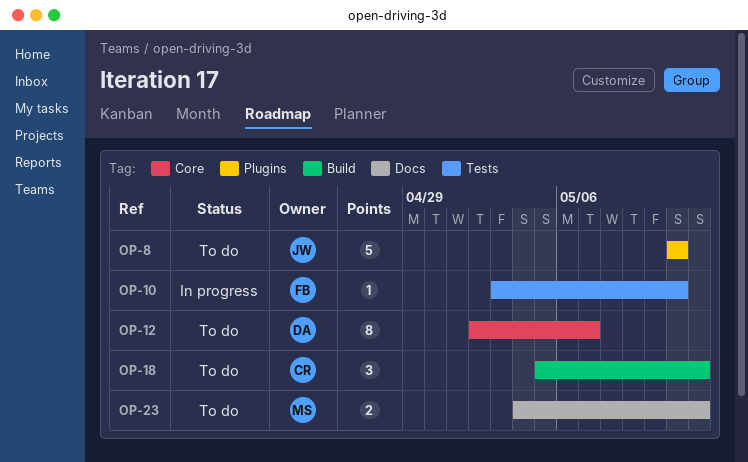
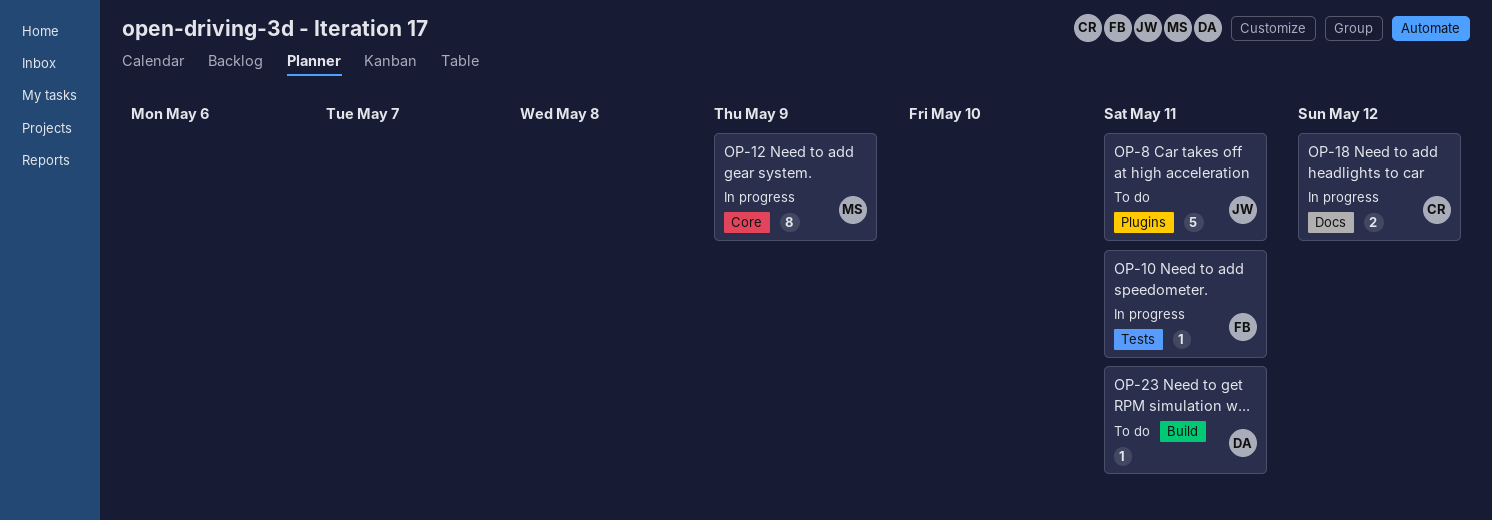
OP-12, status: To do -> In progress
OP-12, owner: DA -> MS
OP-12, due: May 7 -> May 9
OP-18, status: To do -> In progress
OP-18, label: Build -> Docs
OP-18, estimate: 3 -> 2
OP-23, owner: MS -> DA
OP-23, label: Docs -> Build
OP-23, estimate: 2 -> 1
OP-23, due: May 12 -> May 11

